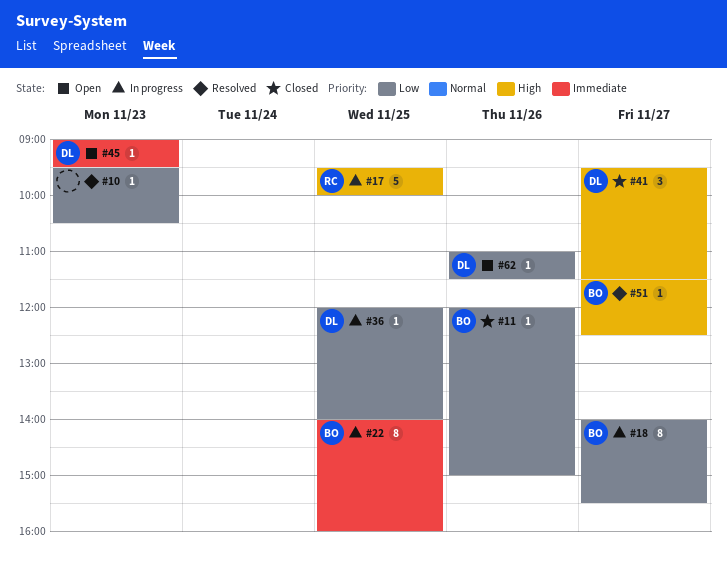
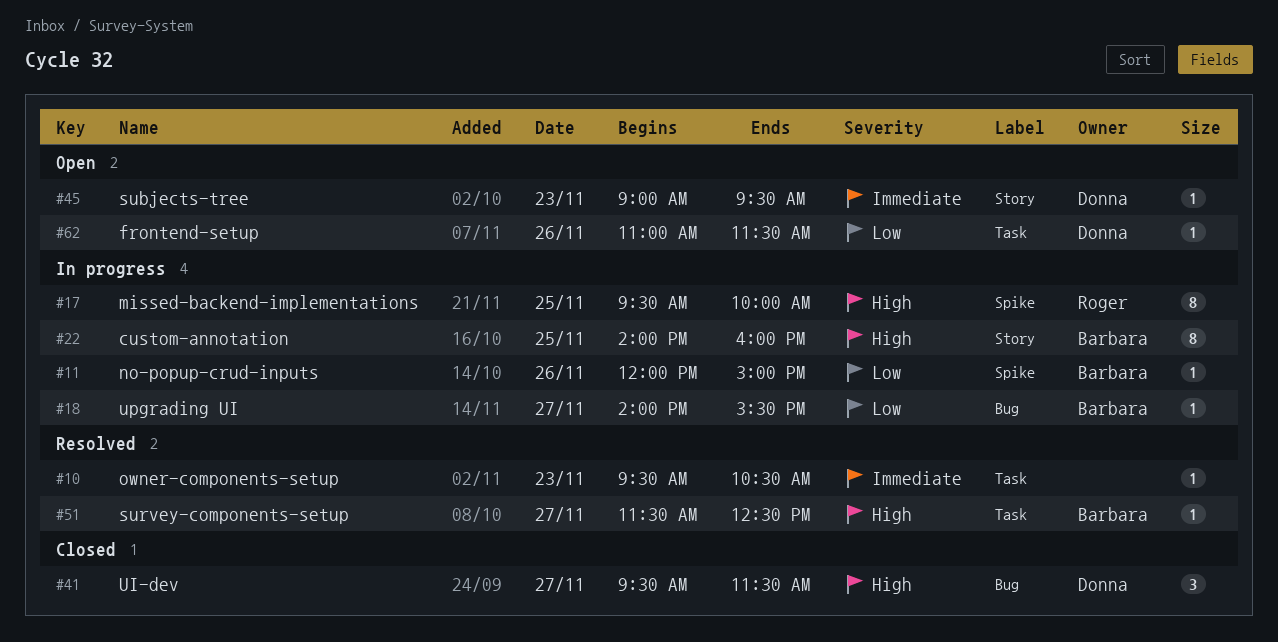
#10, priority: Low -> Immediate
#11, status: Closed -> In progress
#17, estimate: 5 -> 8
#18, estimate: 8 -> 1
#22, priority: Immediate -> High
#36: present -> none

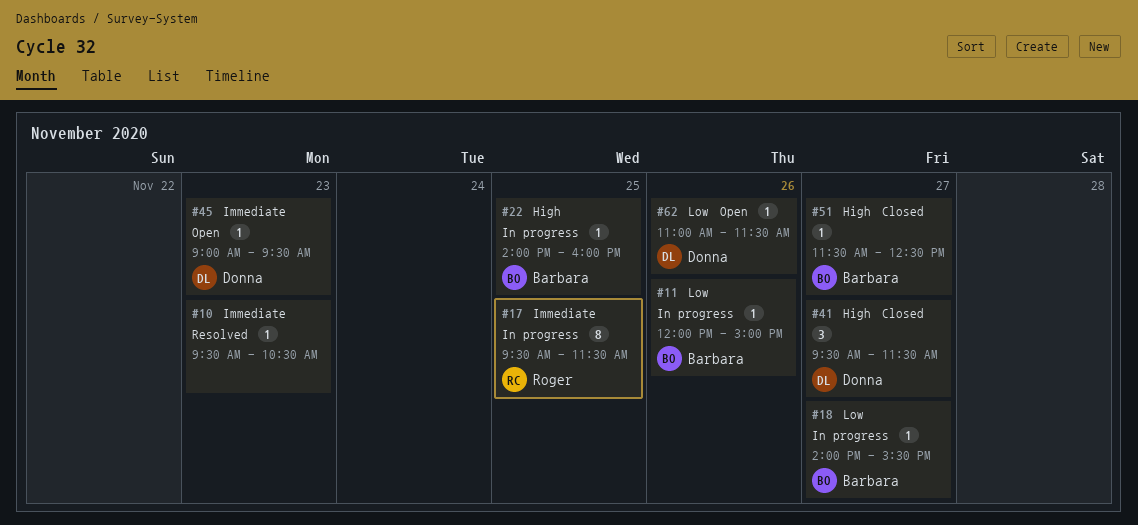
#17, priority: High -> Immediate
#17, ends: 10:00 -> 11:30
#22, estimate: 8 -> 1
#51, status: Resolved -> Closed

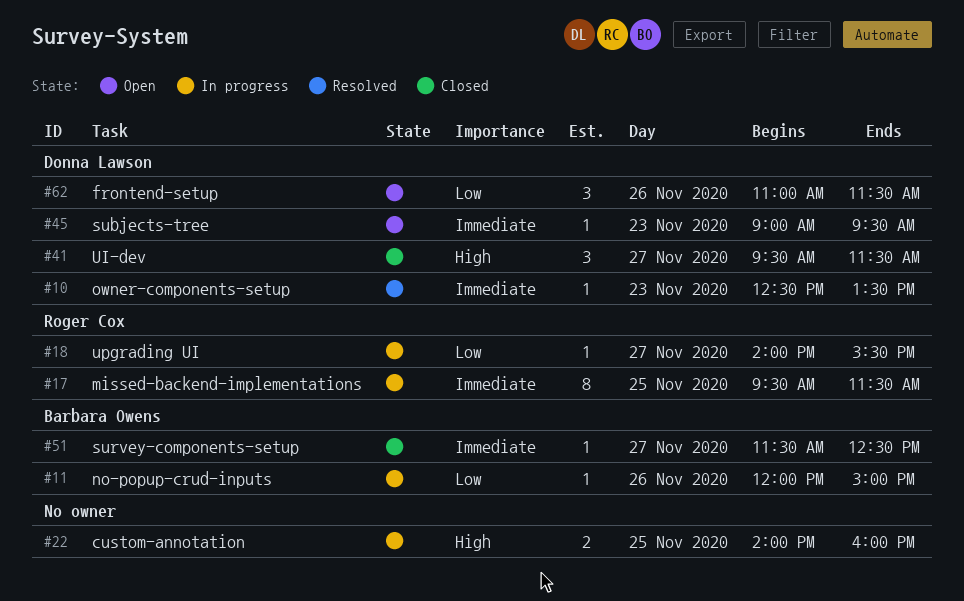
#10, owner: none -> Donna Lawson
#10, begins: 09:30 -> 12:30
#10, ends: 10:30 -> 13:30
#18, owner: Barbara Owens -> Roger Cox
#22, owner: Barbara Owens -> none
#22, estimate: 1 -> 2
#51, priority: High -> Immediate
#62, estimate: 1 -> 3

